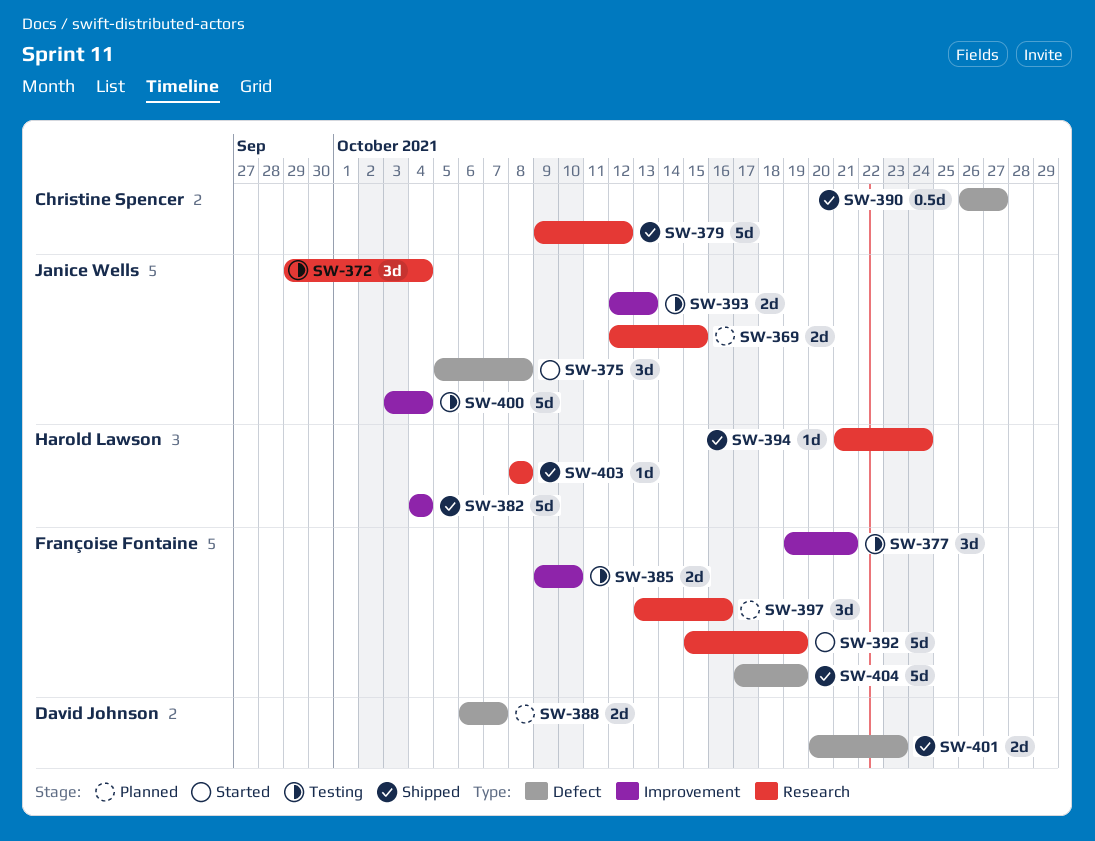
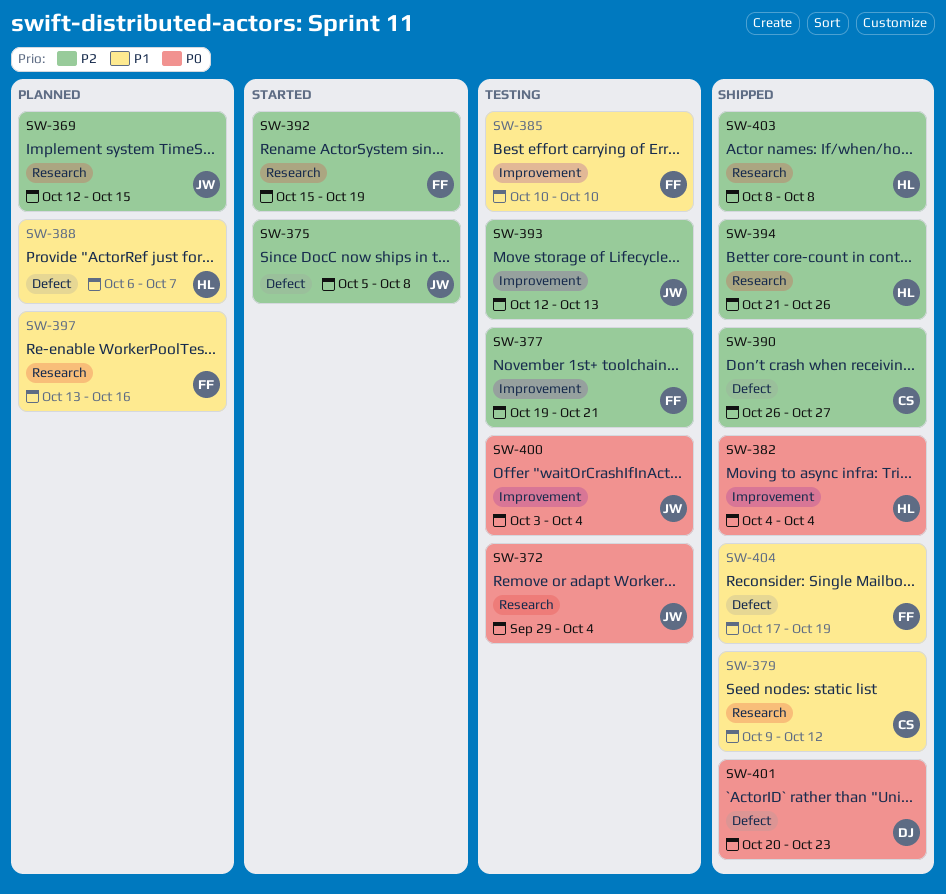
SW-385, start: Oct 9 -> Oct 10
SW-388, owner: David Johnson -> Harold Lawson
SW-394, due: Oct 24 -> Oct 26

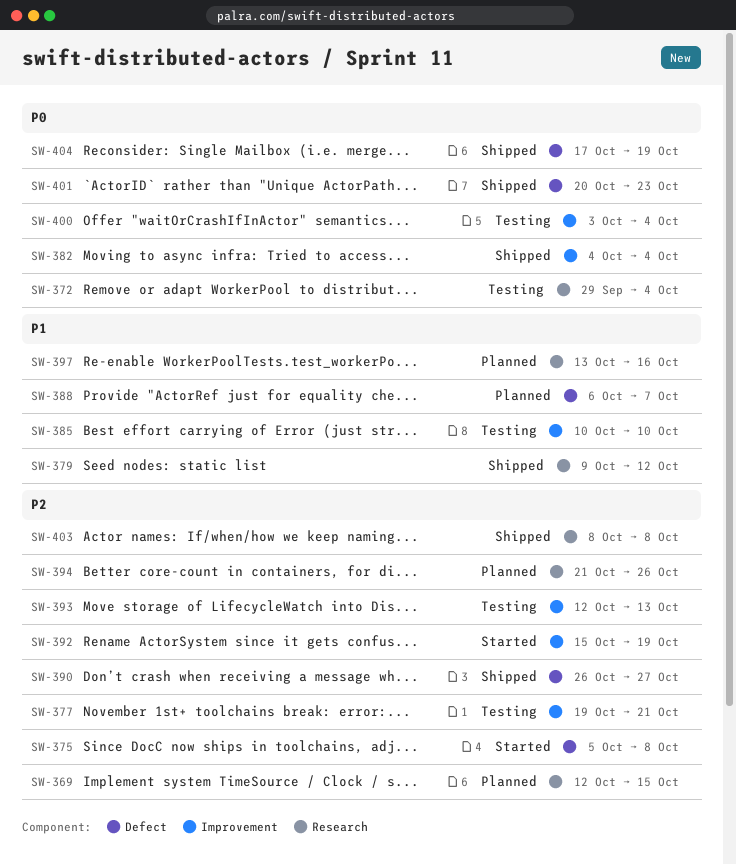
SW-392, label: Research -> Improvement
SW-394, status: Shipped -> Planned
SW-404, priority: P1 -> P0

